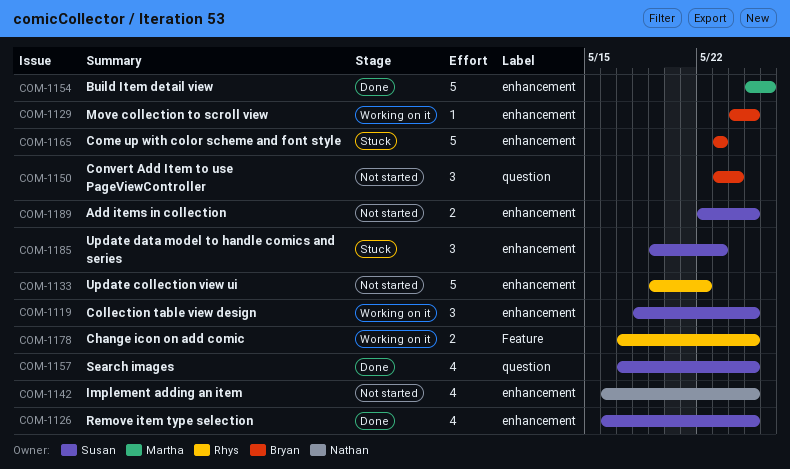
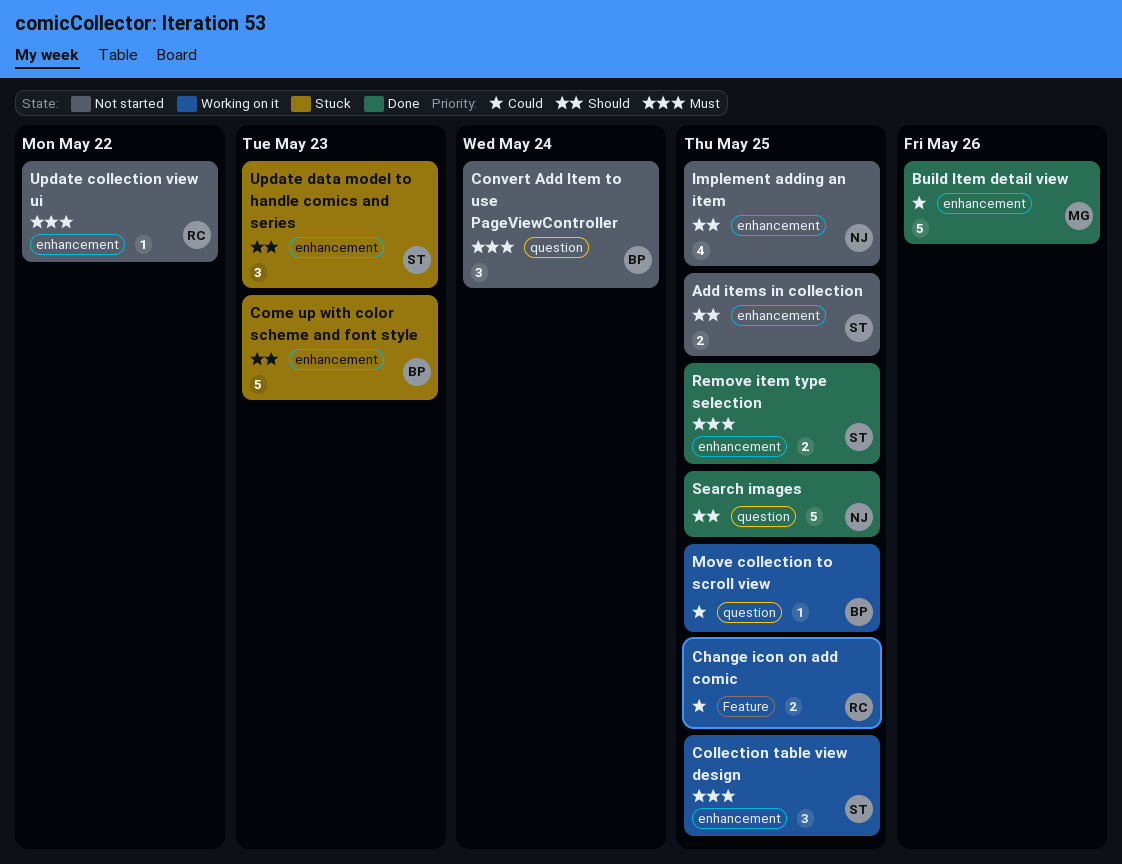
Move collection to scroll view, label: enhancement -> question
Remove item type selection, estimate: 4 -> 2
Search images, owner: Susan -> Nathan
Search images, estimate: 4 -> 5
Update collection view ui, estimate: 5 -> 1

